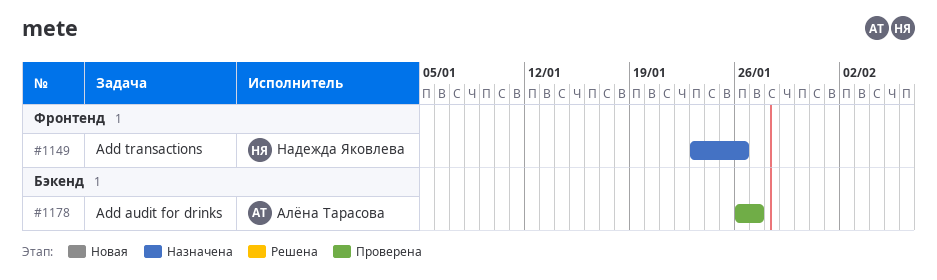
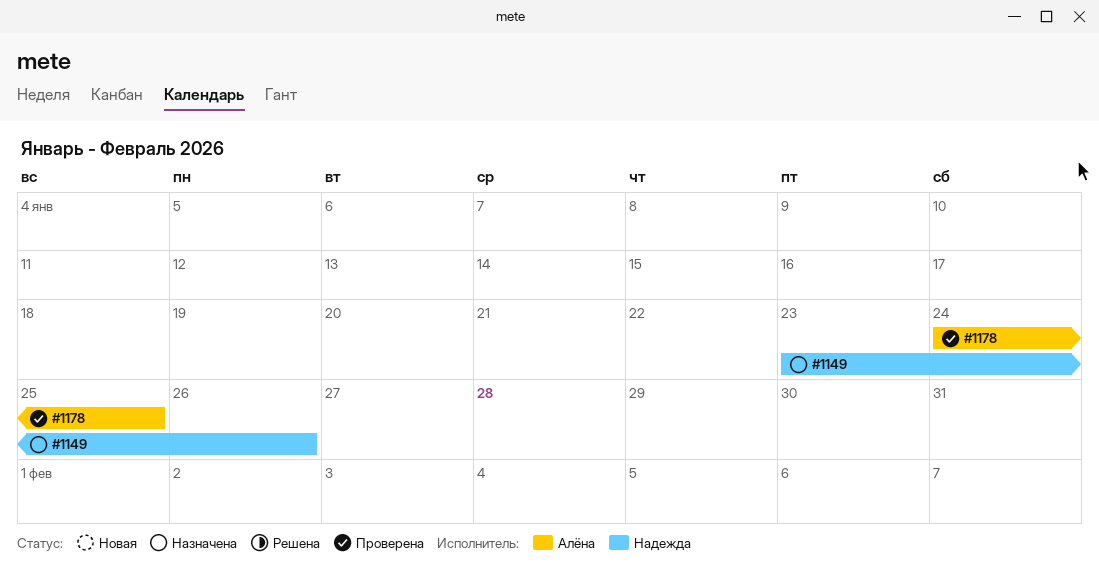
#1178, start: Jan 26 -> Jan 24
#1178, due: Jan 27 -> Jan 25

